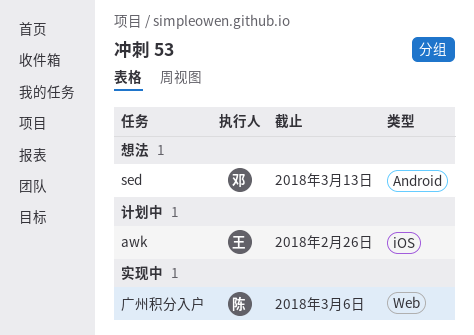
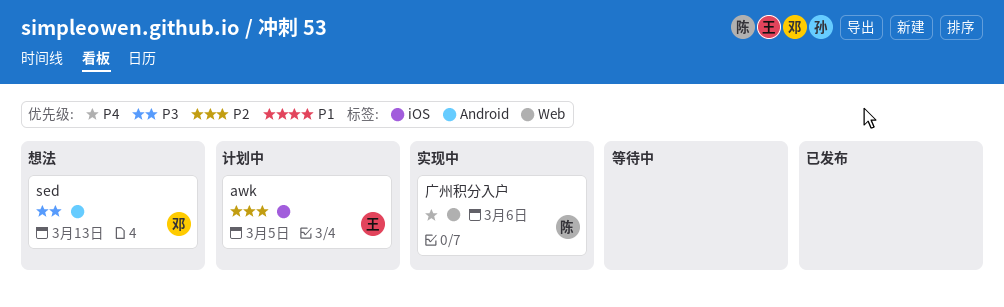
awk, due: Feb 26 -> Mar 5

